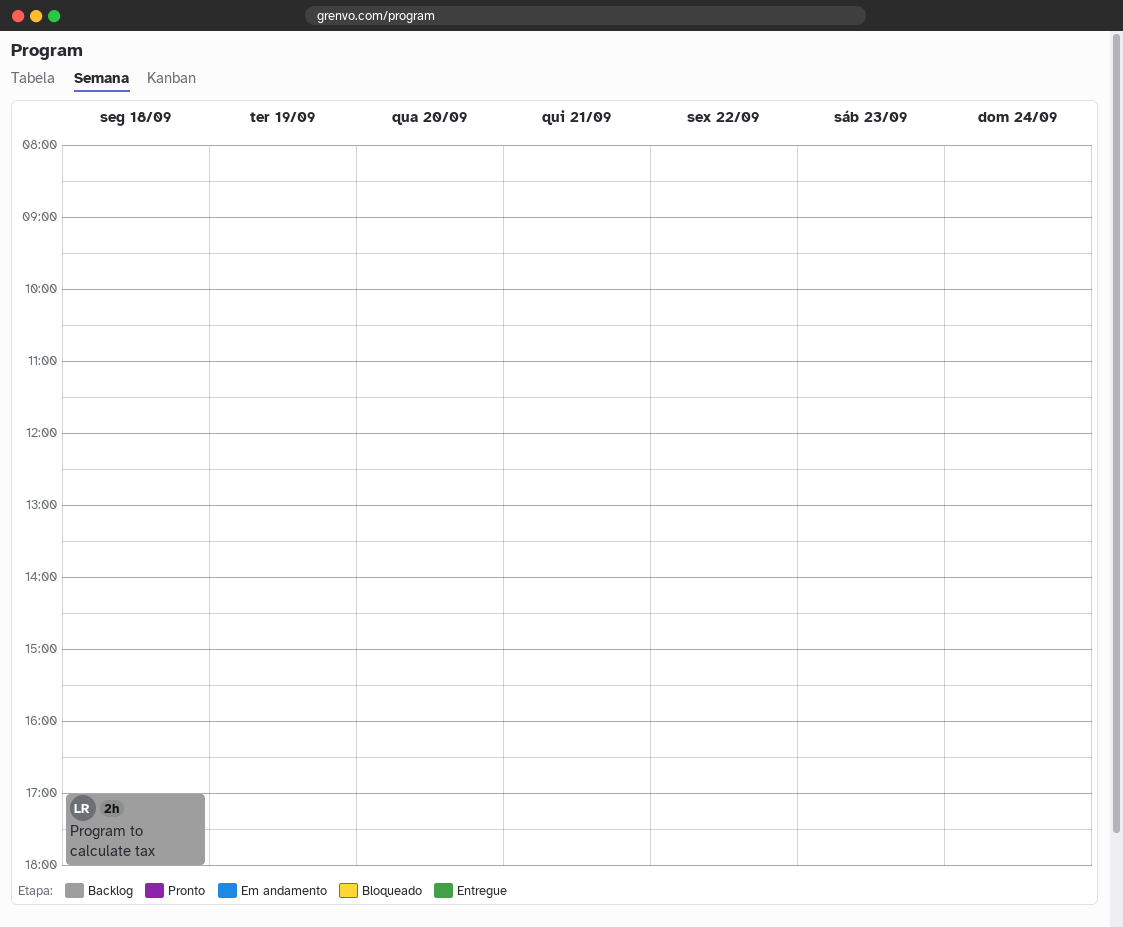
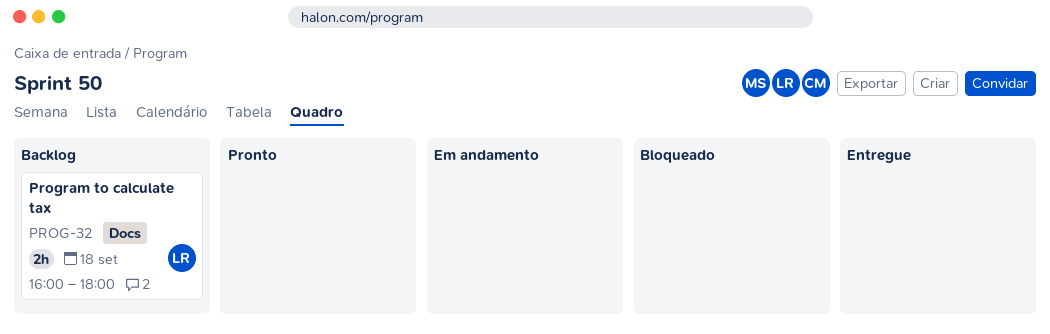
Program to calculate tax, begins: 17:00 -> 16:00

